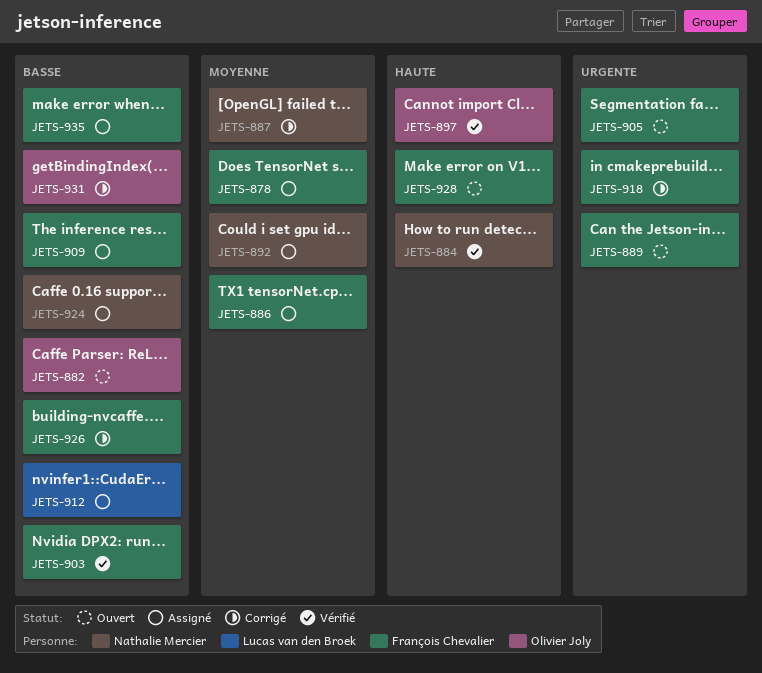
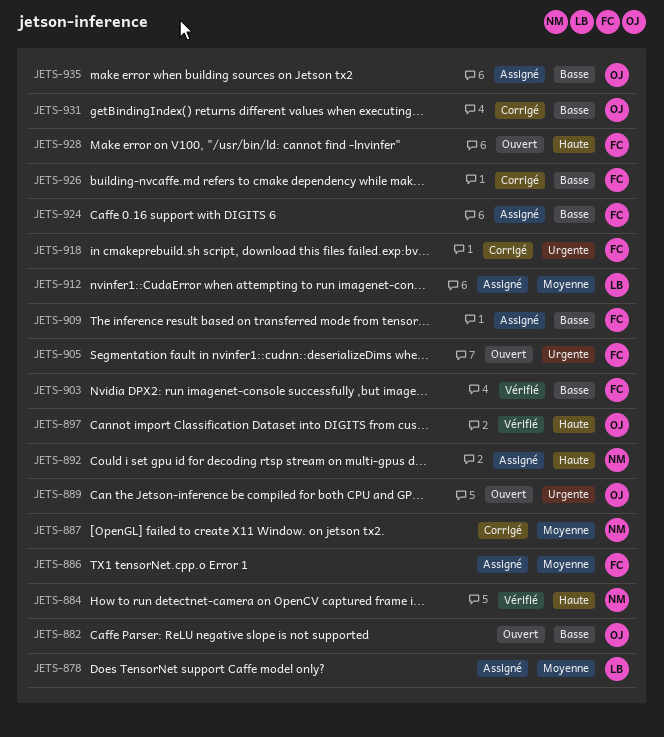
JETS-878, owner: François Chevalier -> Lucas van den Broek
JETS-889, owner: François Chevalier -> Olivier Joly
JETS-892, priority: Moyenne -> Haute
JETS-912, priority: Basse -> Moyenne
JETS-924, owner: Nathalie Mercier -> François Chevalier
JETS-935, owner: François Chevalier -> Olivier Joly

